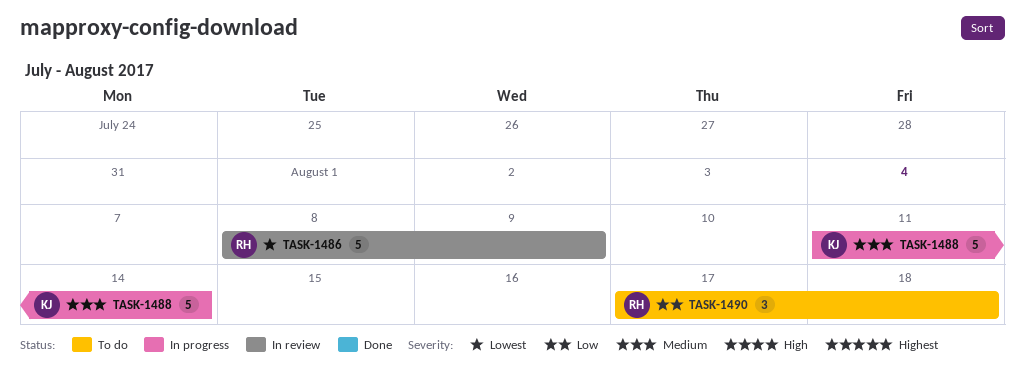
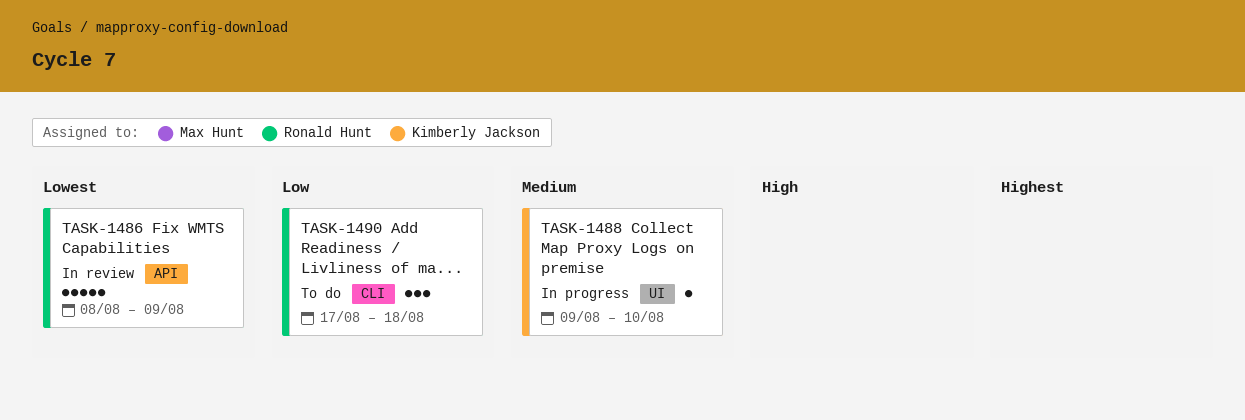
TASK-1488, estimate: 5 -> 1
TASK-1488, start: Aug 11 -> Aug 9
TASK-1488, due: Aug 14 -> Aug 10

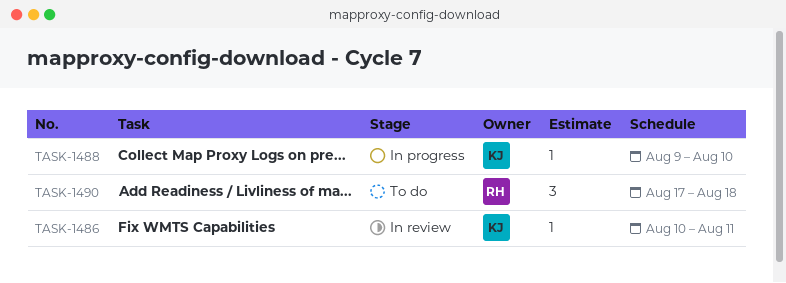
TASK-1486, owner: Ronald Hunt -> Kimberly Jackson
TASK-1486, estimate: 5 -> 1
TASK-1486, start: Aug 8 -> Aug 10
TASK-1486, due: Aug 9 -> Aug 11

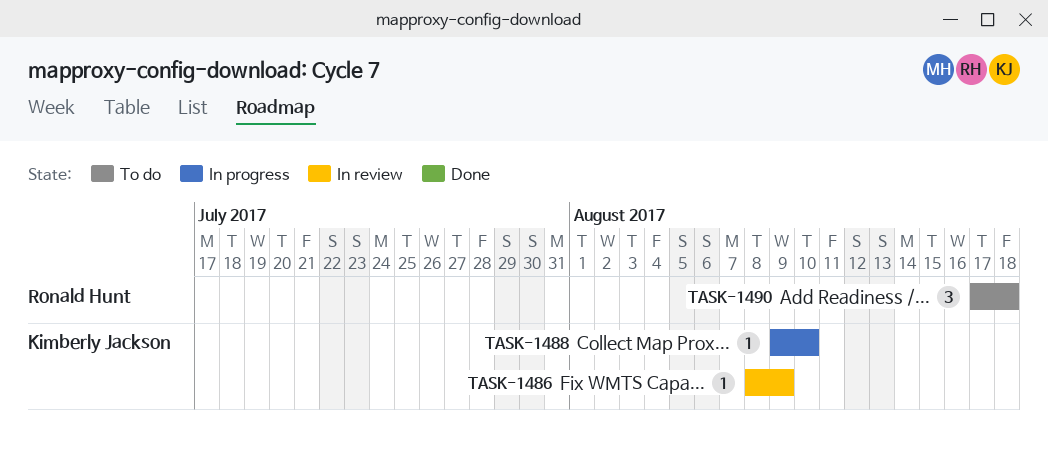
TASK-1486, start: Aug 10 -> Aug 8
TASK-1486, due: Aug 11 -> Aug 9

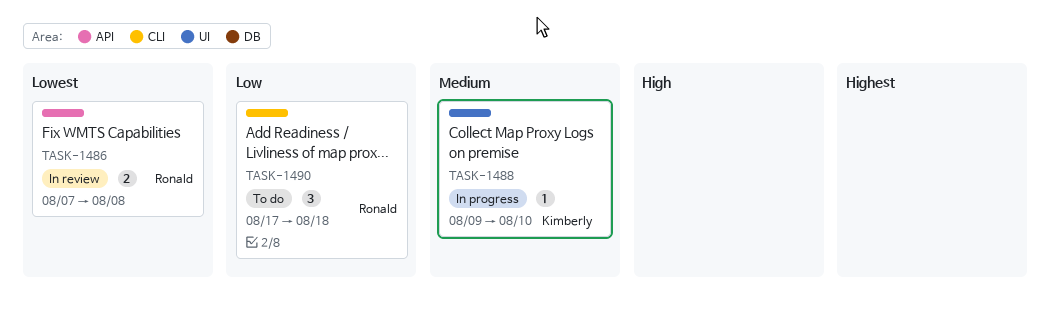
TASK-1486, owner: Kimberly Jackson -> Ronald Hunt
TASK-1486, estimate: 1 -> 2
TASK-1486, start: Aug 8 -> Aug 7
TASK-1486, due: Aug 9 -> Aug 8

